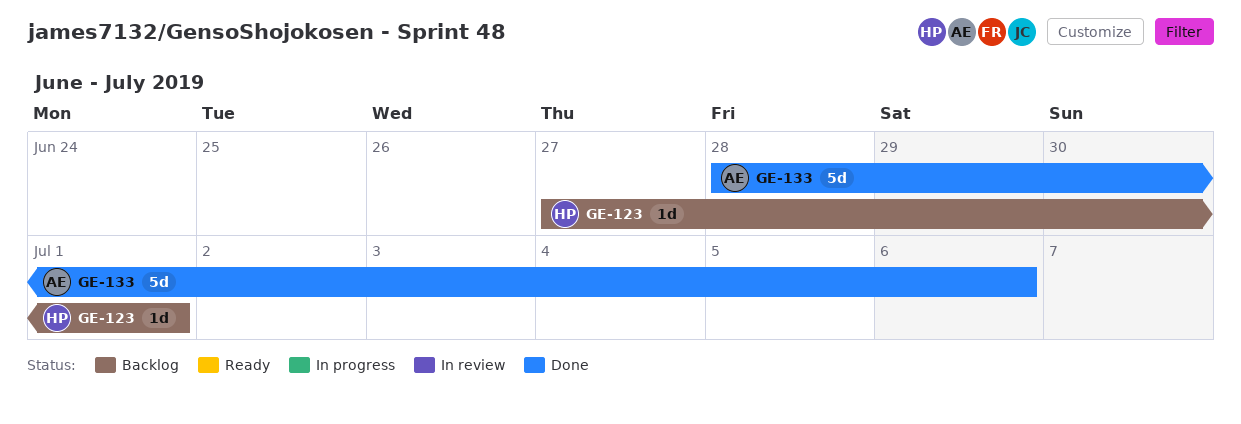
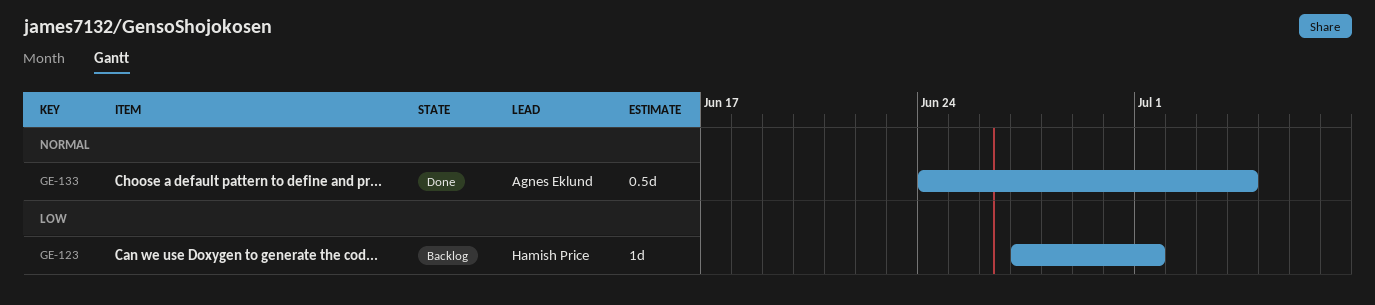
GE-133, estimate: 5d -> 0.5d
GE-133, start: Jun 28 -> Jun 24
GE-133, due: Jul 6 -> Jul 4

